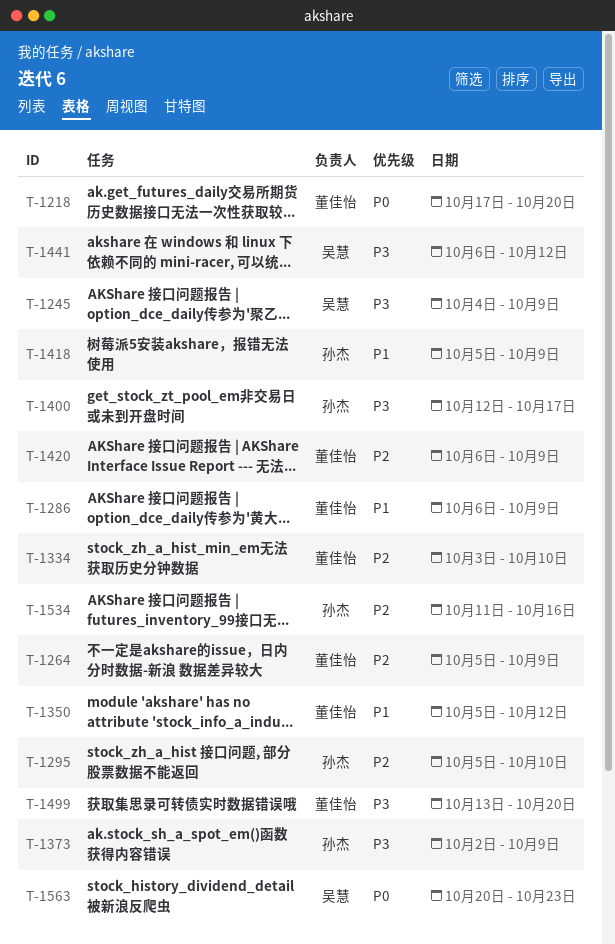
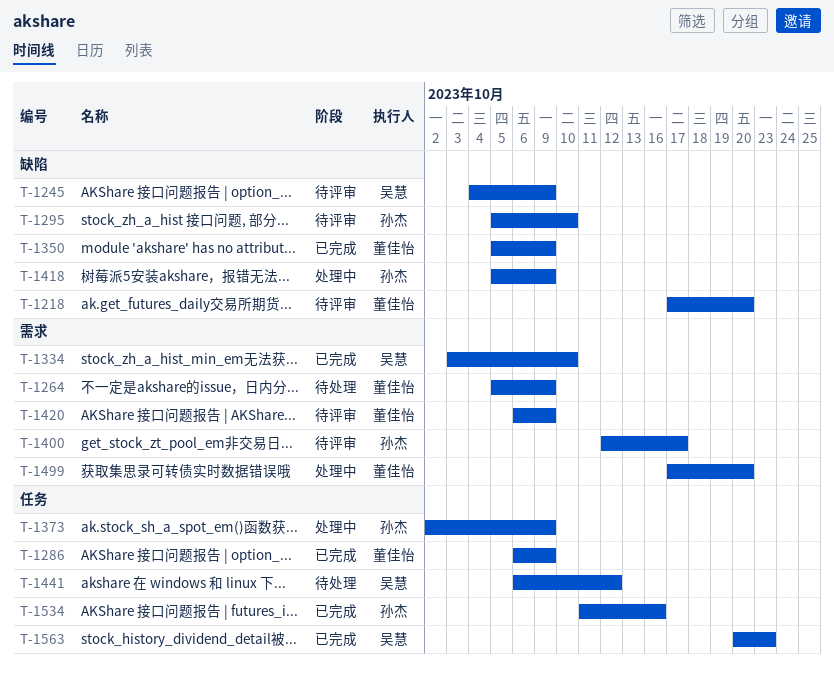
T-1334, owner: 董佳怡 -> 吴慧
T-1350, due: Oct 12 -> Oct 9
T-1499, start: Oct 13 -> Oct 17

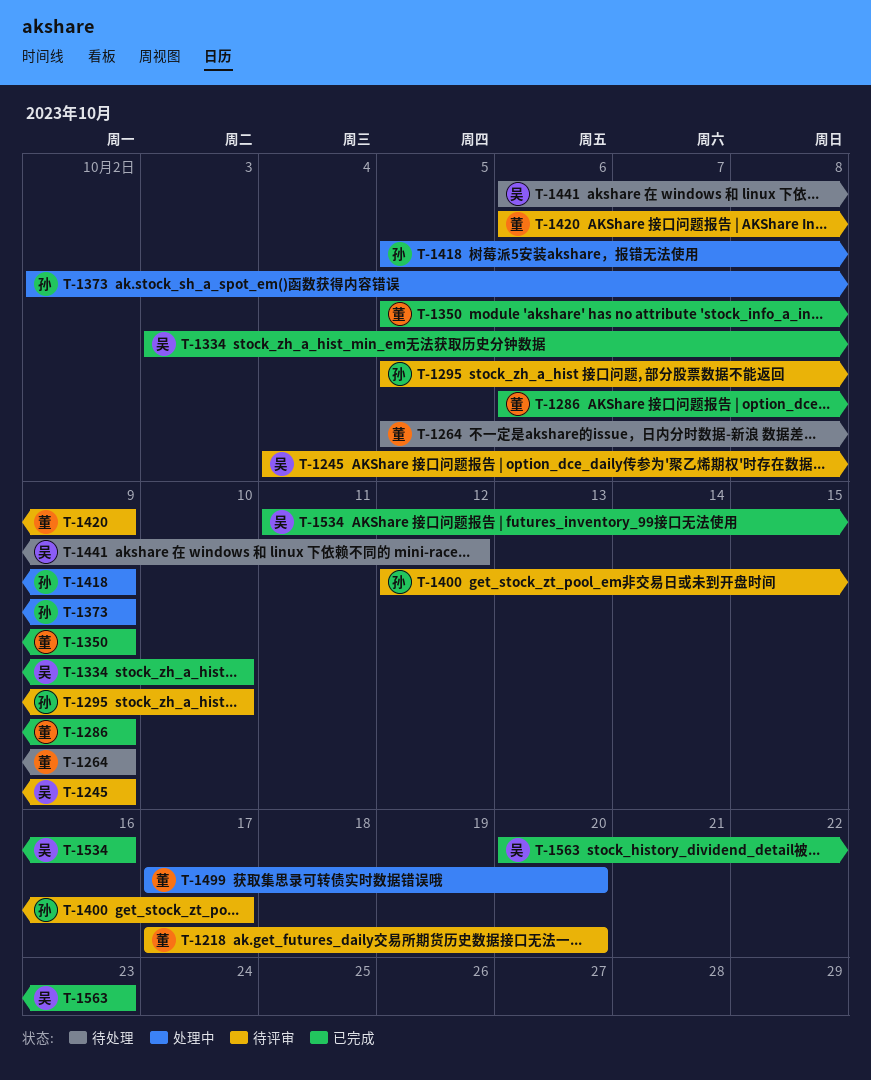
T-1534, owner: 孙杰 -> 吴慧

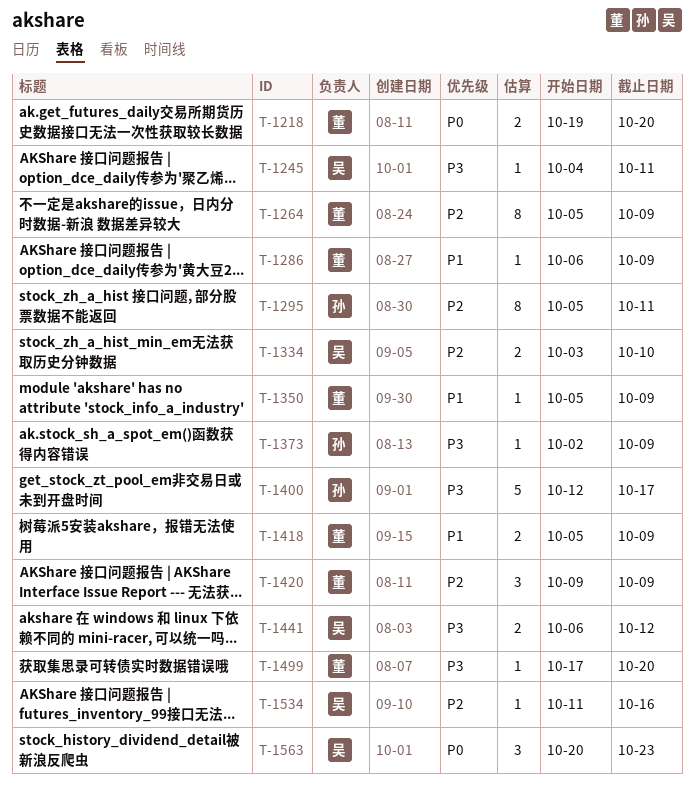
T-1218, start: Oct 17 -> Oct 19
T-1245, due: Oct 9 -> Oct 11
T-1295, due: Oct 10 -> Oct 11
T-1418, owner: 孙 -> 董
T-1420, start: Oct 6 -> Oct 9

